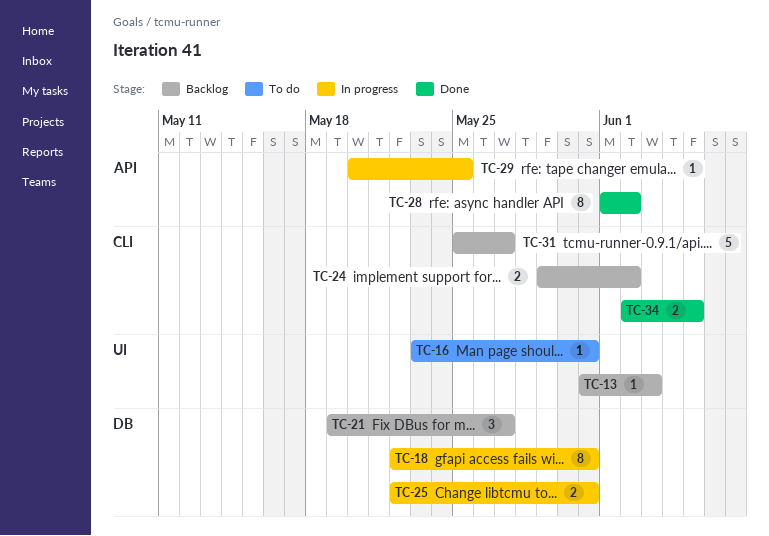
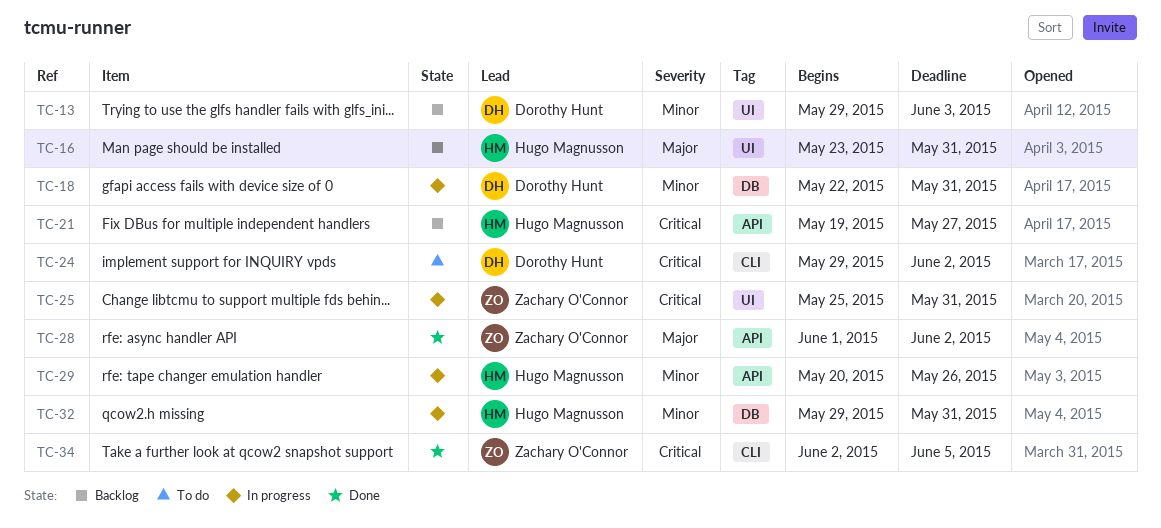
TC-13, start: May 31 -> May 29
TC-16, status: To do -> Backlog
TC-21, label: DB -> API
TC-24, status: Backlog -> To do
TC-25, label: DB -> UI
TC-25, start: May 22 -> May 25
TC-29, due: May 25 -> May 26
TC-31: present -> none
TC-32: none -> present

